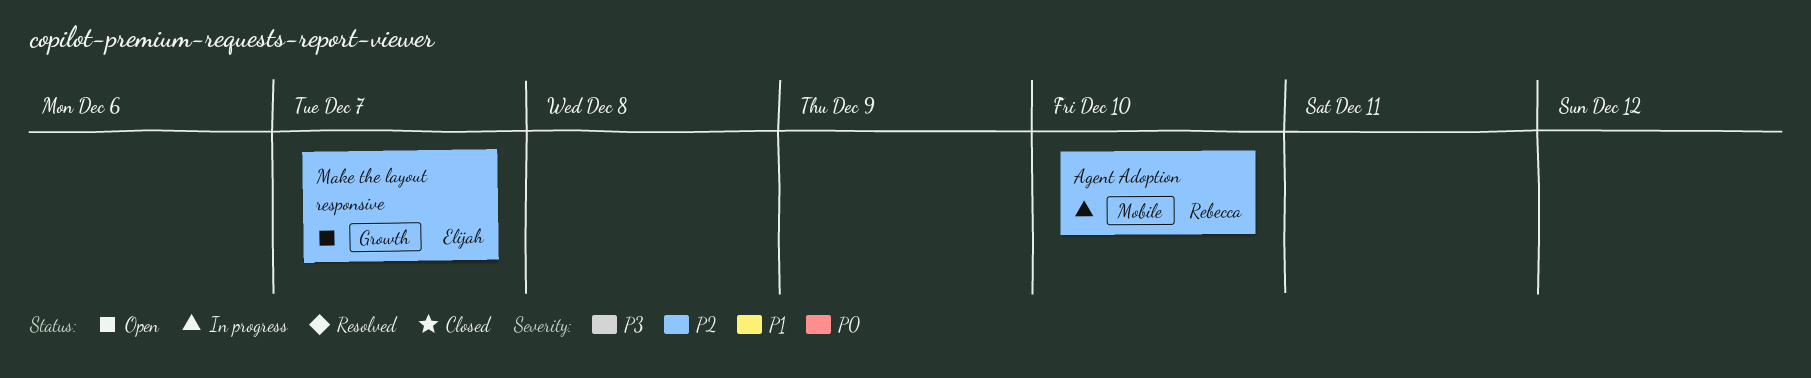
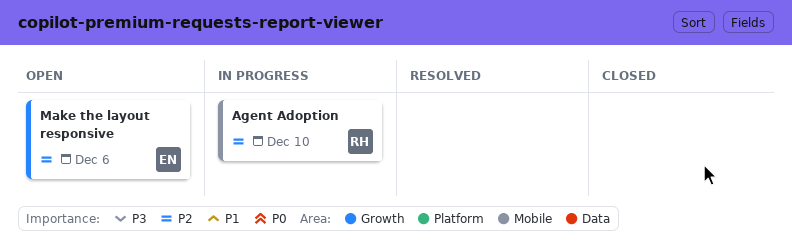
Make the layout responsive, due: Dec 7 -> Dec 6

